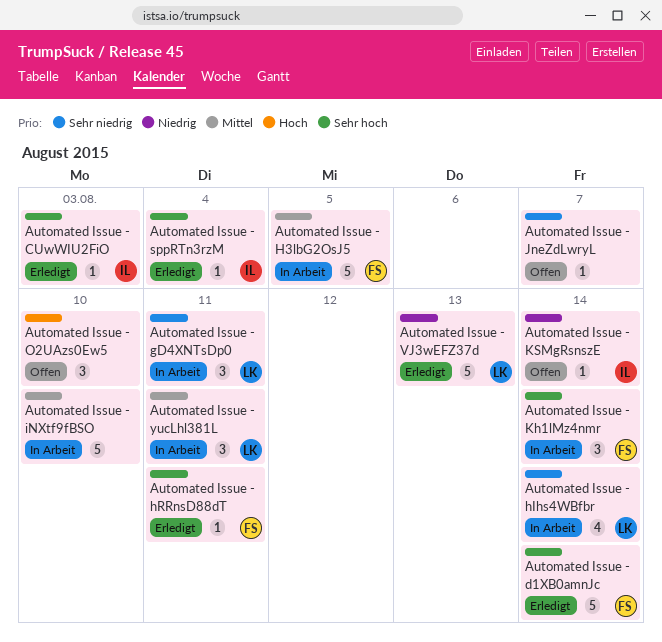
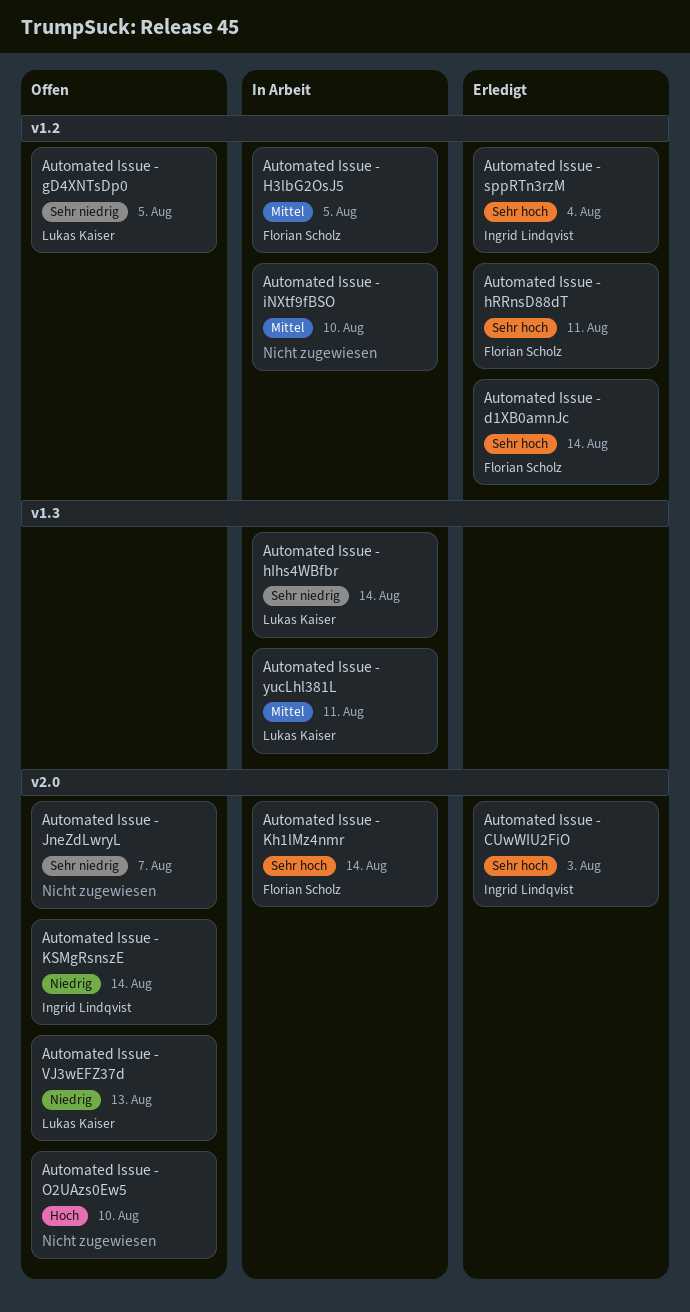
Automated Issue - gD4XNTsDp0, status: In Arbeit -> Offen
Automated Issue - gD4XNTsDp0, due: Aug 11 -> Aug 5
Automated Issue - VJ3wEFZ37d, status: Erledigt -> Offen

